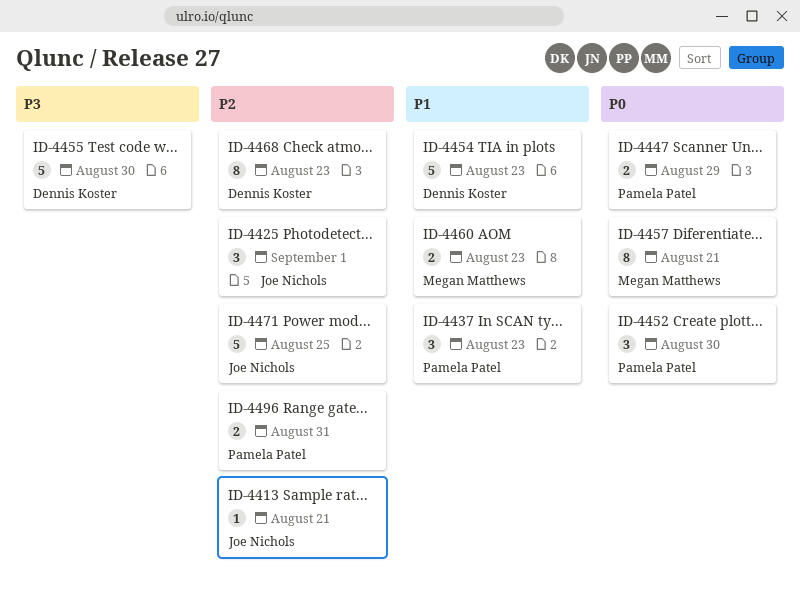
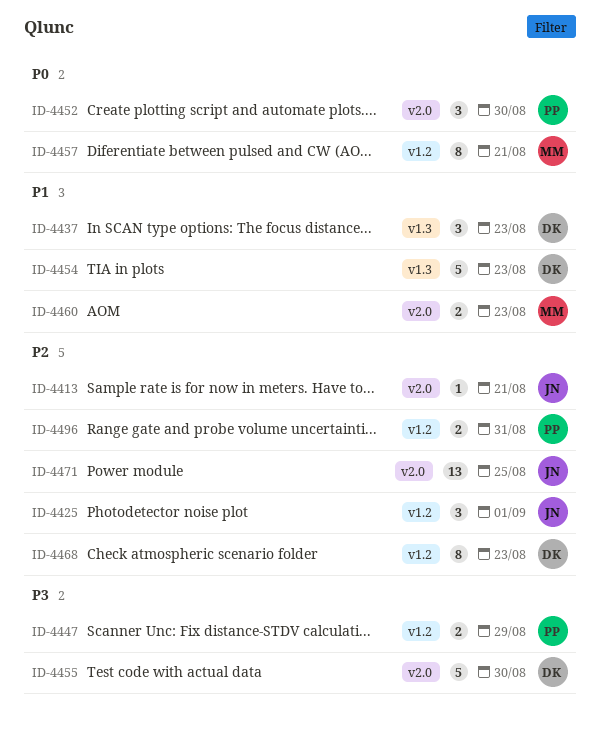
ID-4437, owner: Pamela Patel -> Dennis Koster
ID-4447, priority: P0 -> P3
ID-4471, estimate: 5 -> 13

